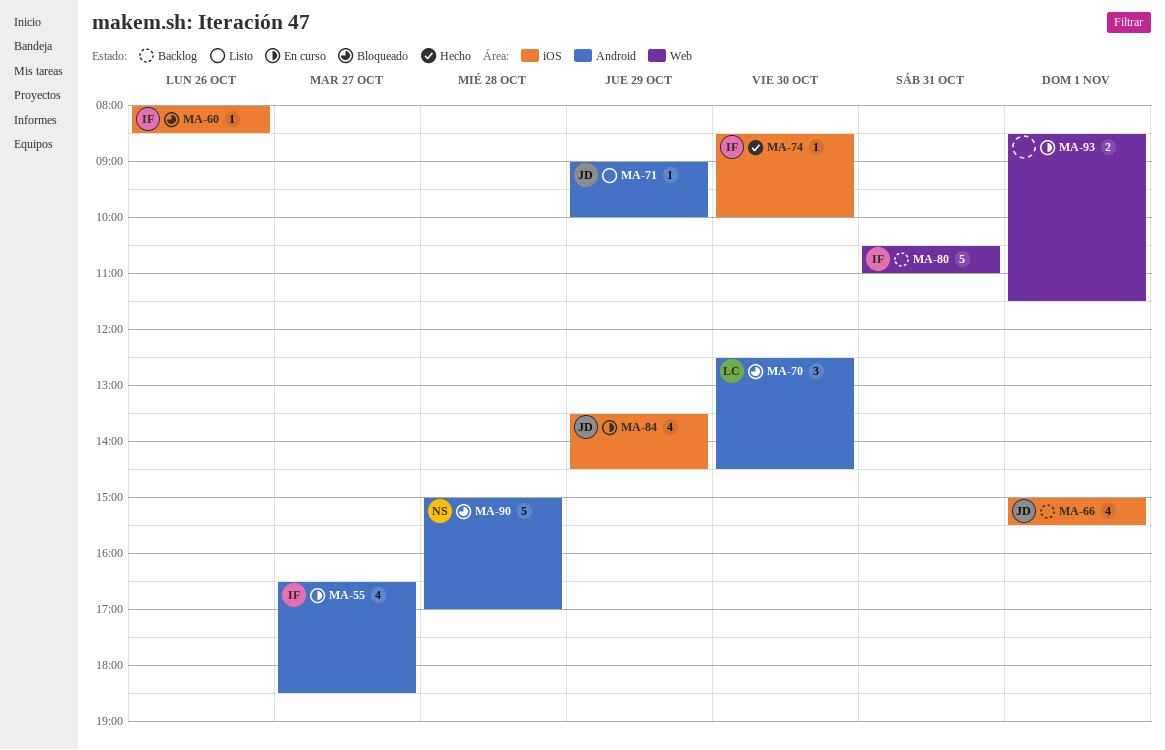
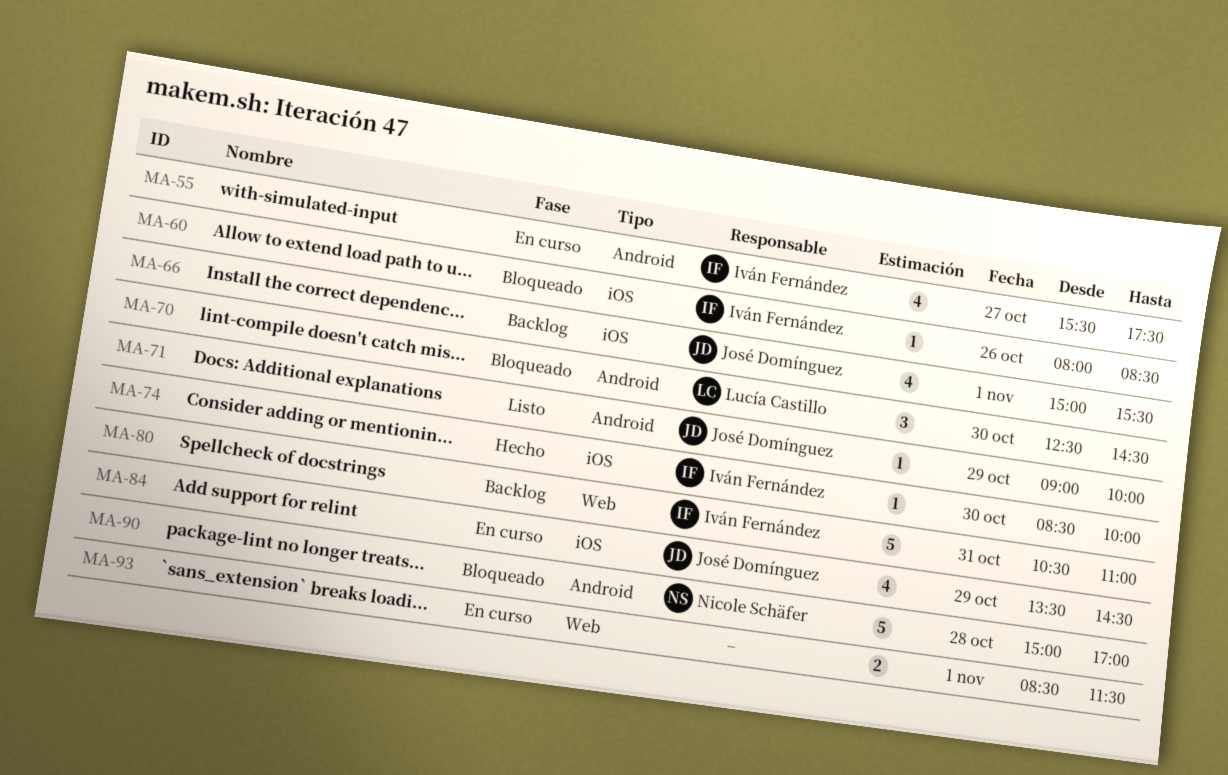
MA-55, begins: 16:30 -> 15:30
MA-55, ends: 18:30 -> 17:30

